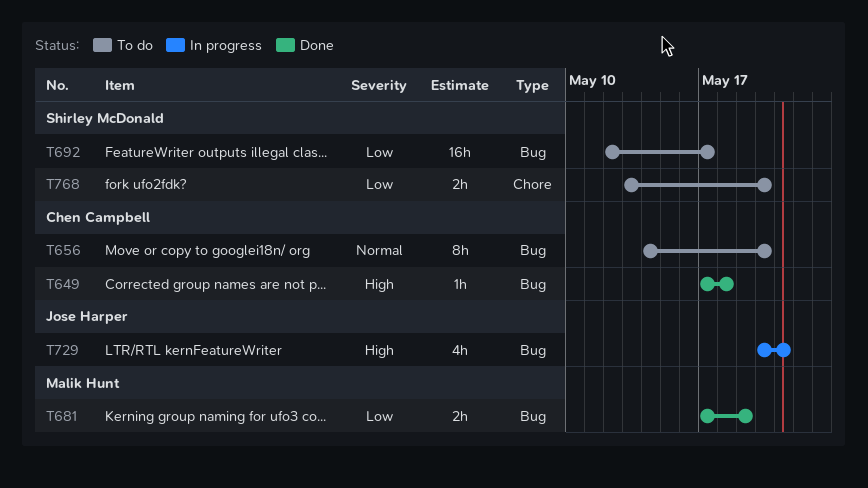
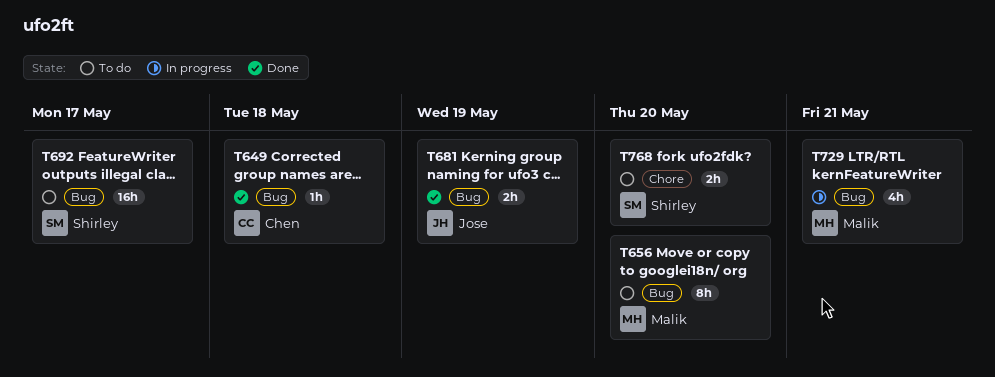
T656, owner: Chen Campbell -> Malik Hunt
T681, owner: Malik Hunt -> Jose Harper
T729, owner: Jose Harper -> Malik Hunt

